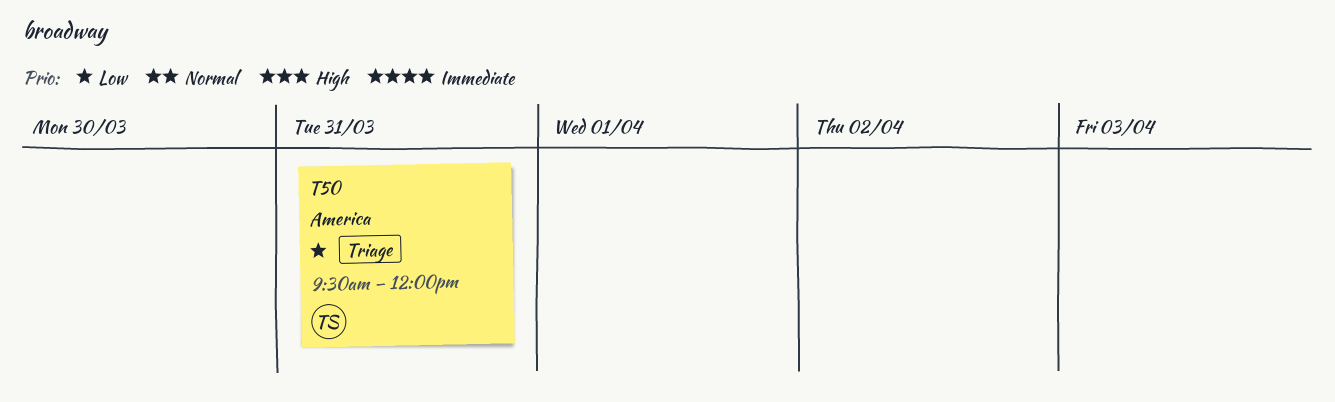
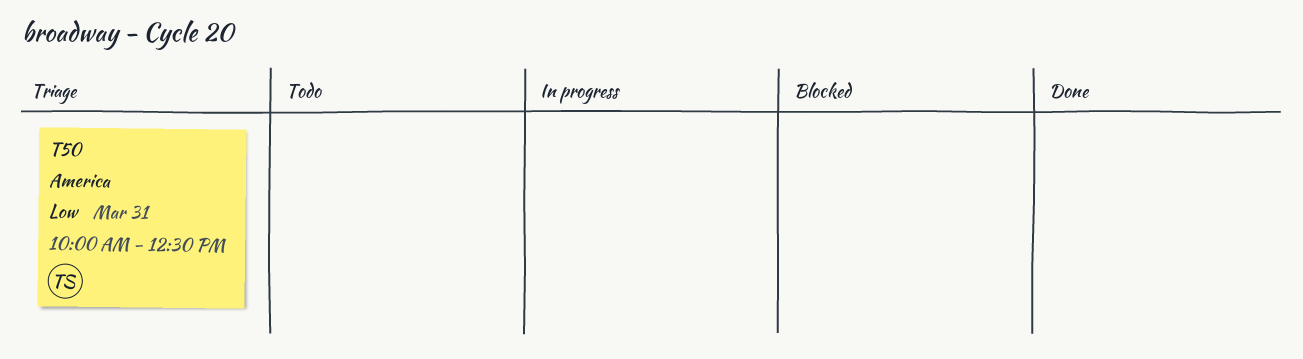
T50, begins: 09:30 -> 10:00
T50, ends: 12:00 -> 12:30

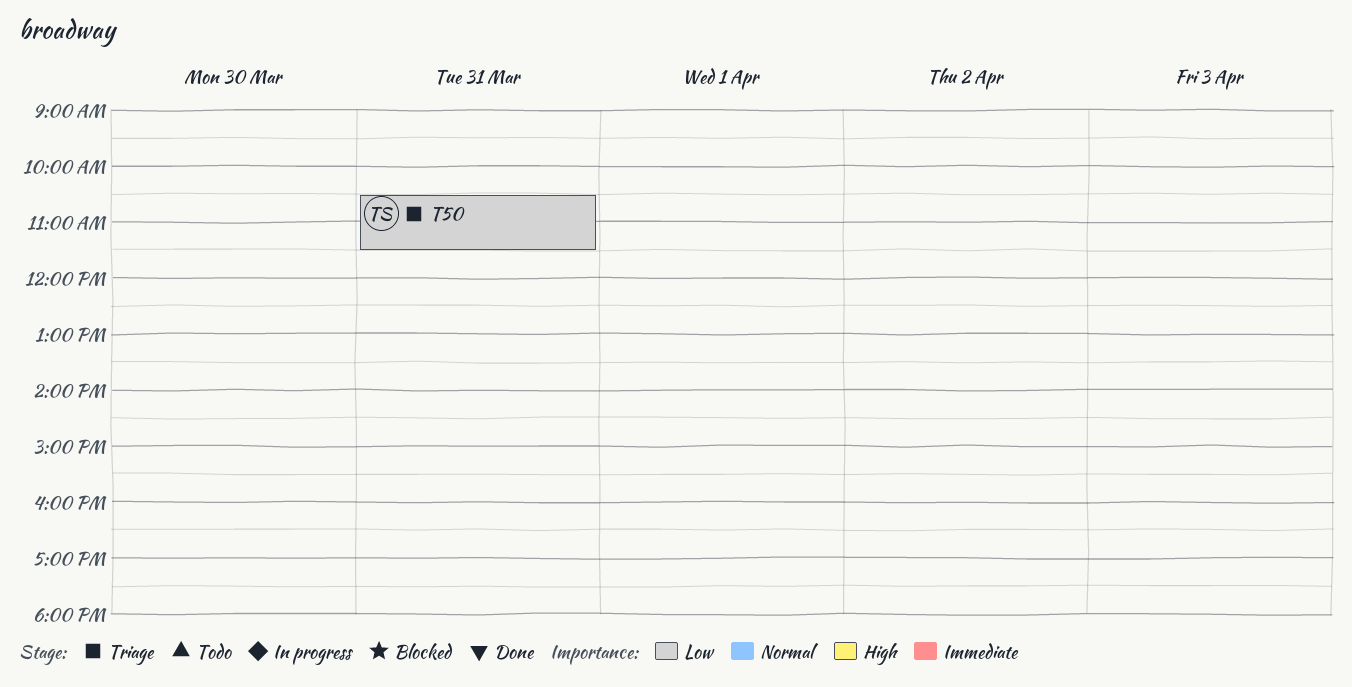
T50, begins: 10:00 -> 10:30
T50, ends: 12:30 -> 11:30

